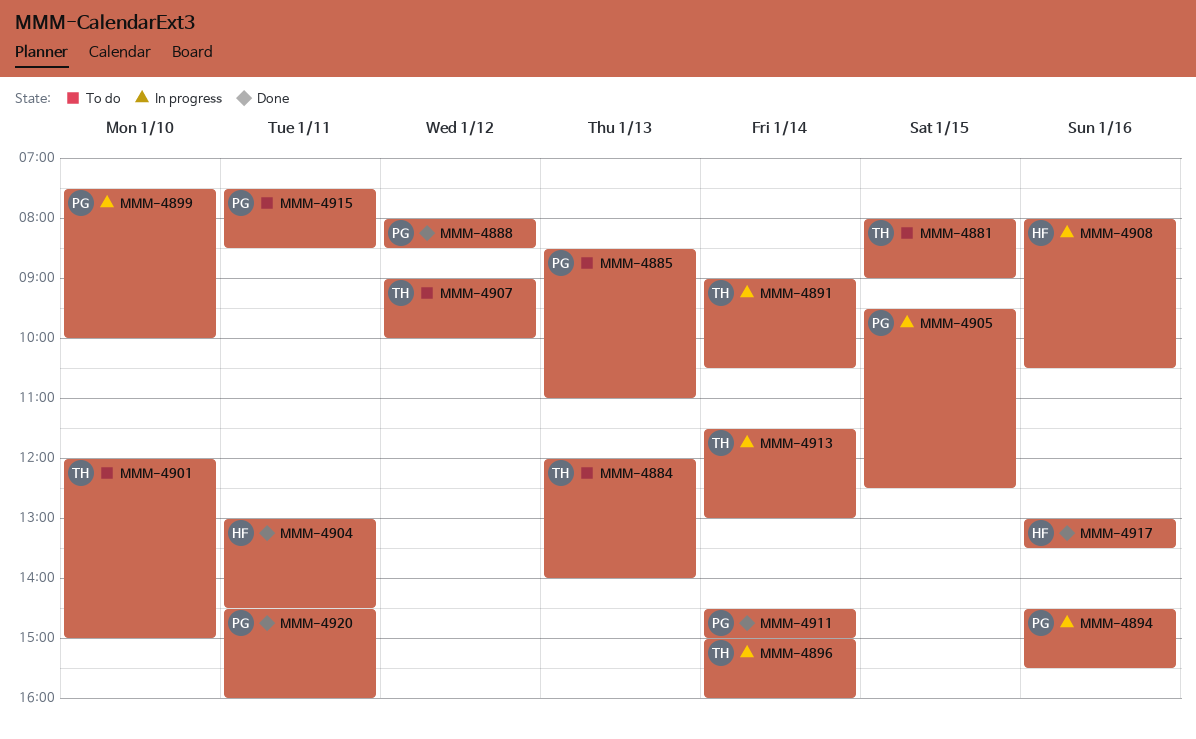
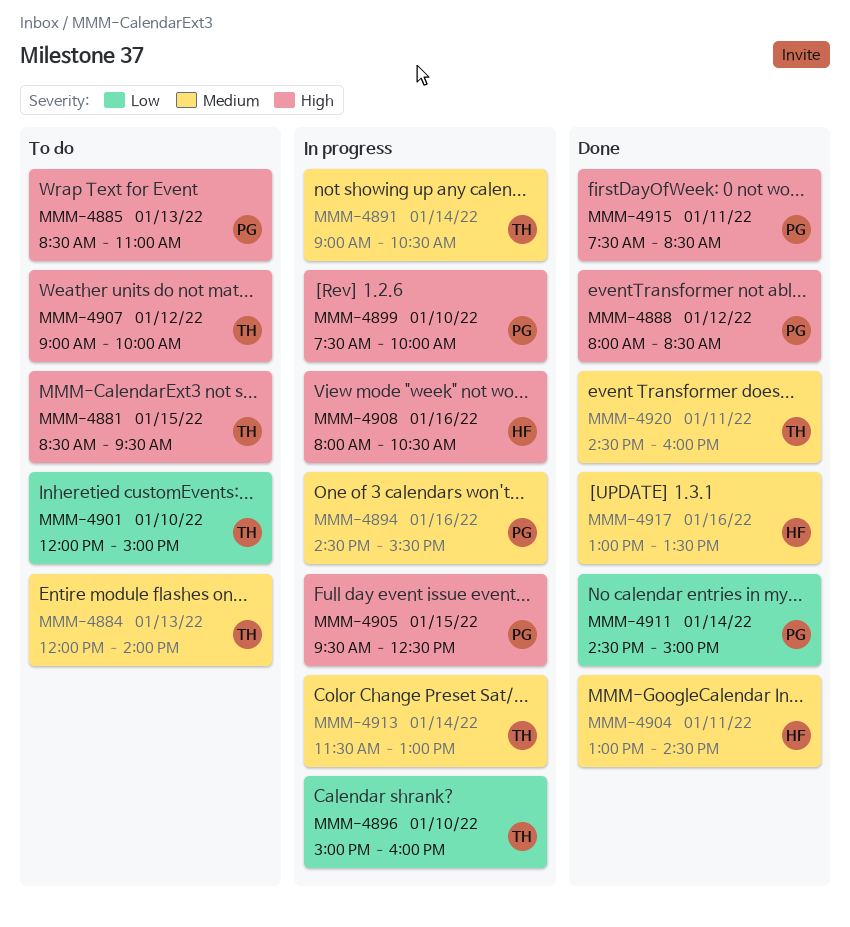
MMM-4881, begins: 08:00 -> 08:30
MMM-4881, ends: 09:00 -> 09:30
MMM-4896, day: Jan 14 -> Jan 10
MMM-4915, status: To do -> Done
MMM-4920, owner: PG -> TH

